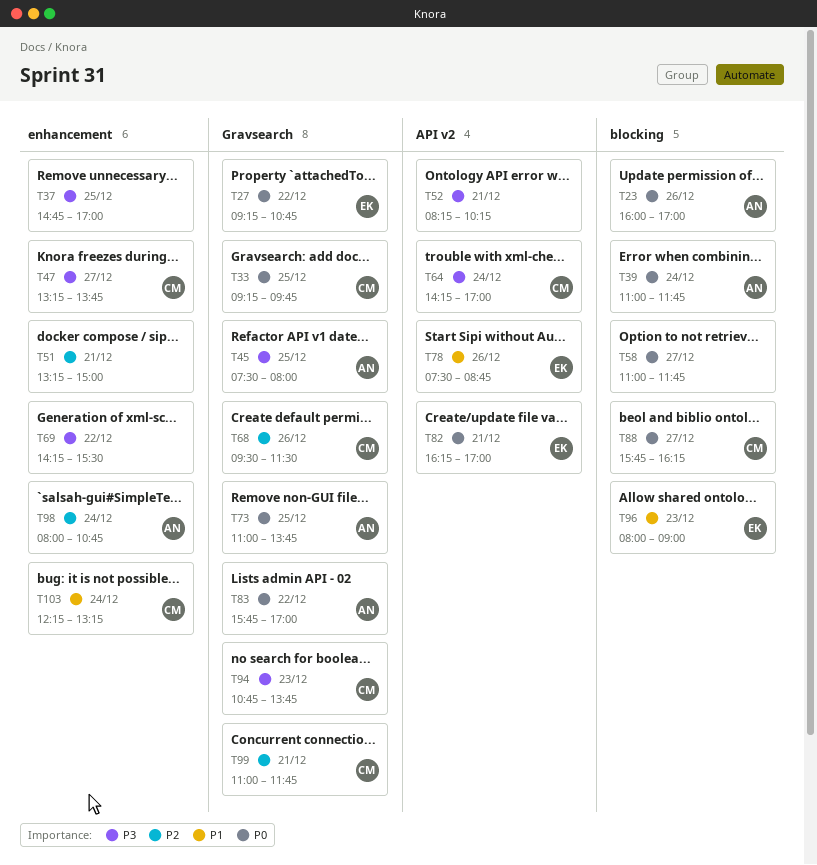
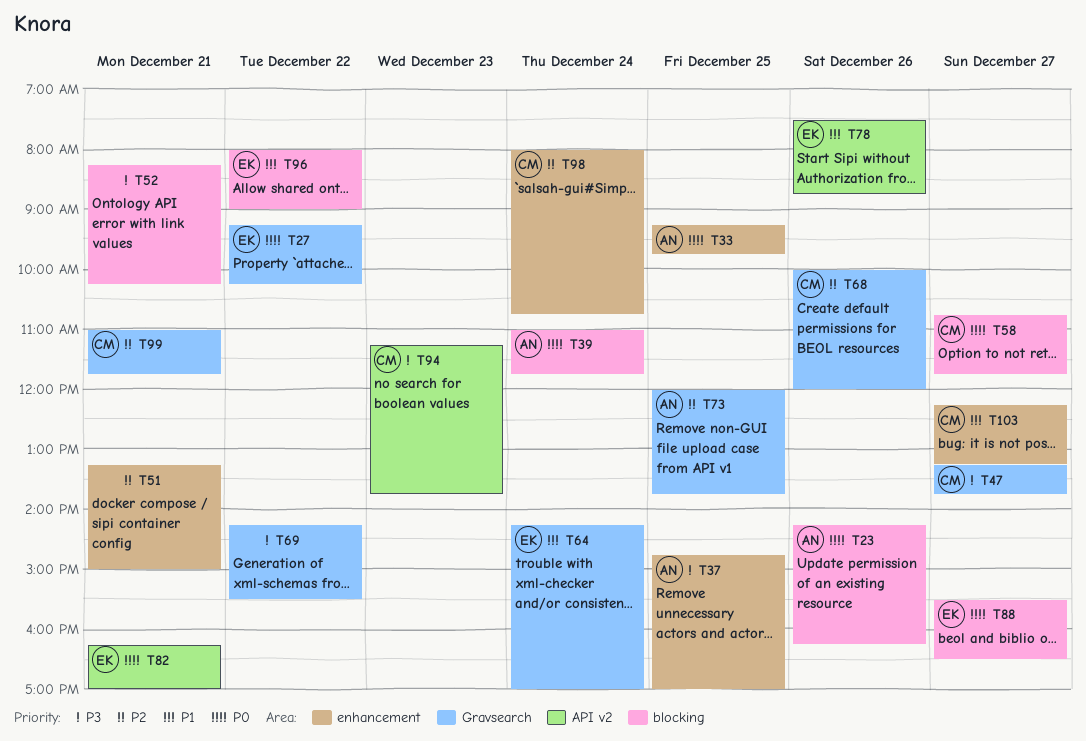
T23, begins: 16:00 -> 14:15
T23, ends: 17:00 -> 16:15
T27, ends: 10:45 -> 10:15
T33, owner: CM -> AN
T33, label: Gravsearch -> enhancement
T37, owner: none -> AN
T45: present -> none
T47, label: enhancement -> Gravsearch
T52, label: API v2 -> blocking
T58, owner: none -> CM
T58, begins: 11:00 -> 10:45
T64, owner: CM -> EK
T64, priority: P3 -> P1
T64, label: API v2 -> Gravsearch
T68, begins: 09:30 -> 10:00
T68, ends: 11:30 -> 12:00
T69, label: enhancement -> Gravsearch
T73, priority: P0 -> P2
T73, begins: 11:00 -> 12:00
T83: present -> none
T88, owner: CM -> EK
T88, begins: 15:45 -> 15:30
T88, ends: 16:15 -> 16:30
T94, label: Gravsearch -> API v2
T94, begins: 10:45 -> 11:15
T96, day: Dec 23 -> Dec 22
T98, owner: AN -> CM
T103, day: Dec 24 -> Dec 27

